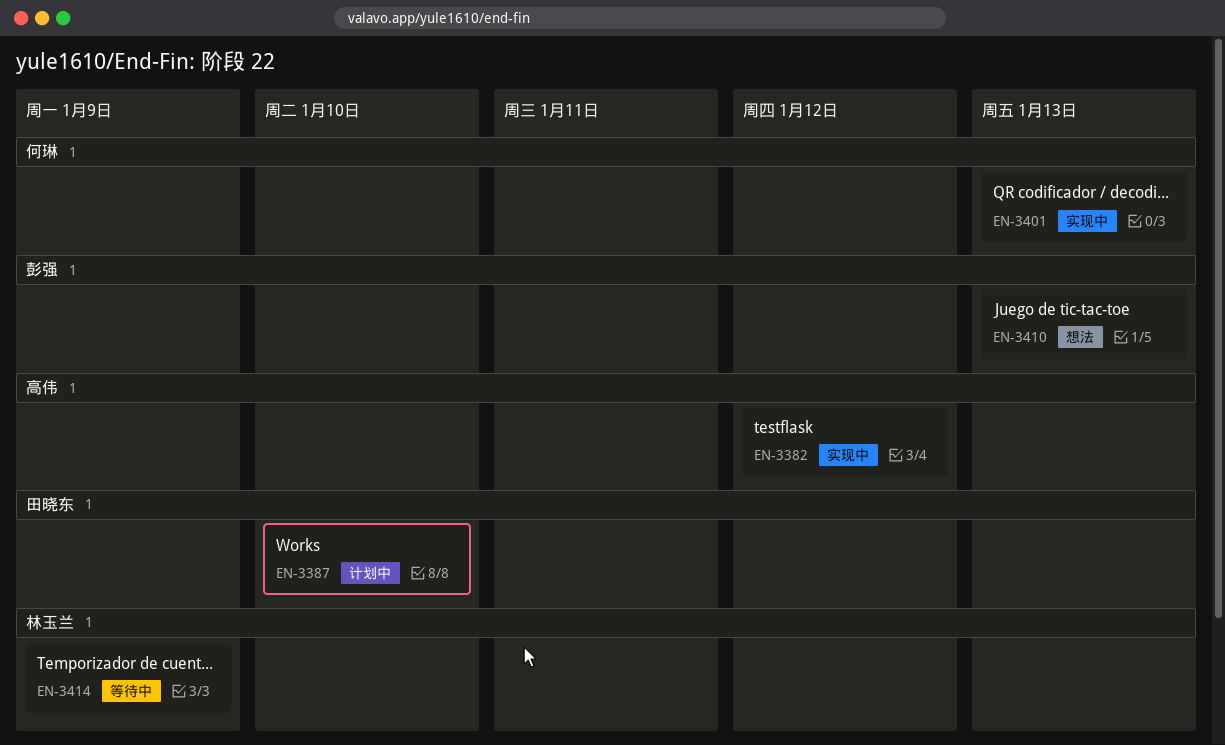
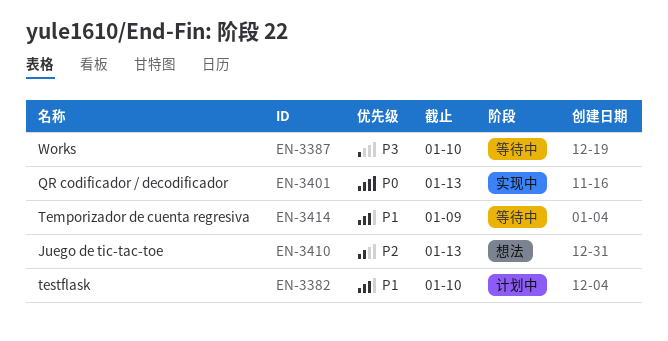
EN-3382, status: 实现中 -> 计划中
EN-3382, due: Jan 12 -> Jan 10
EN-3387, status: 计划中 -> 等待中

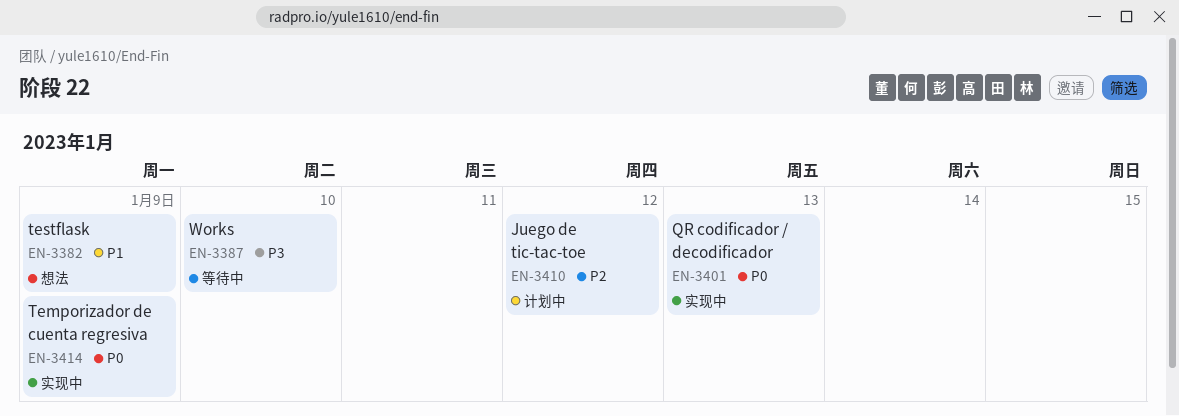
EN-3382, status: 计划中 -> 想法
EN-3382, due: Jan 10 -> Jan 9
EN-3410, status: 想法 -> 计划中
EN-3410, due: Jan 13 -> Jan 12
EN-3414, status: 等待中 -> 实现中
EN-3414, priority: P1 -> P0

